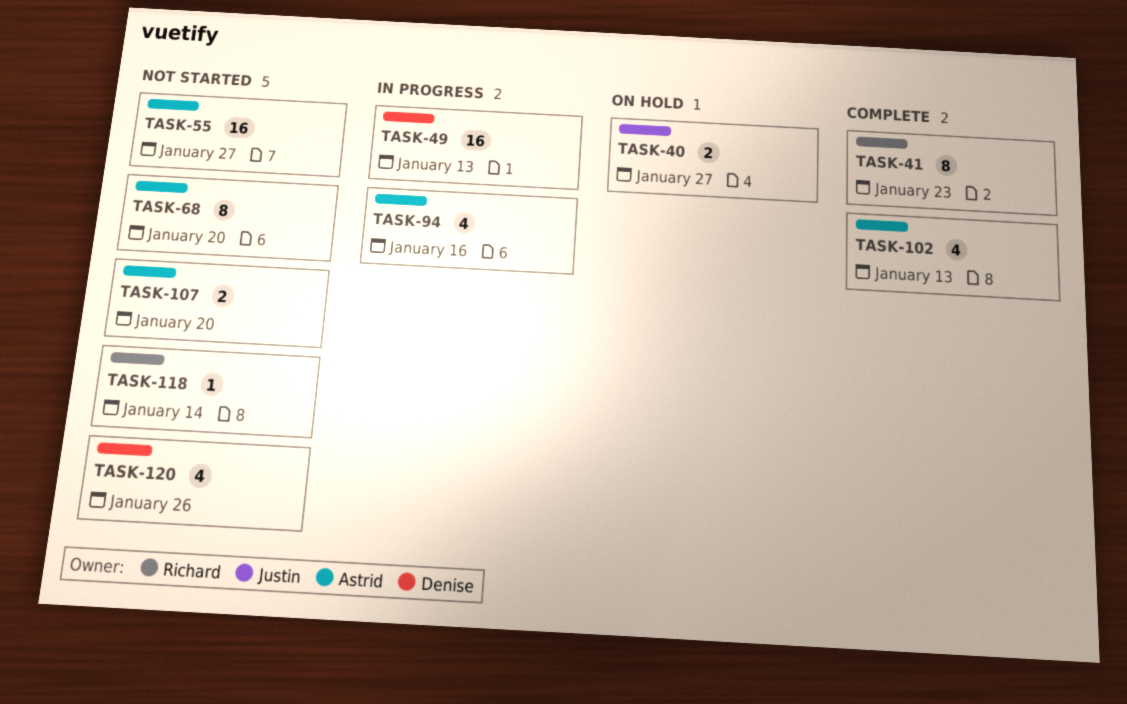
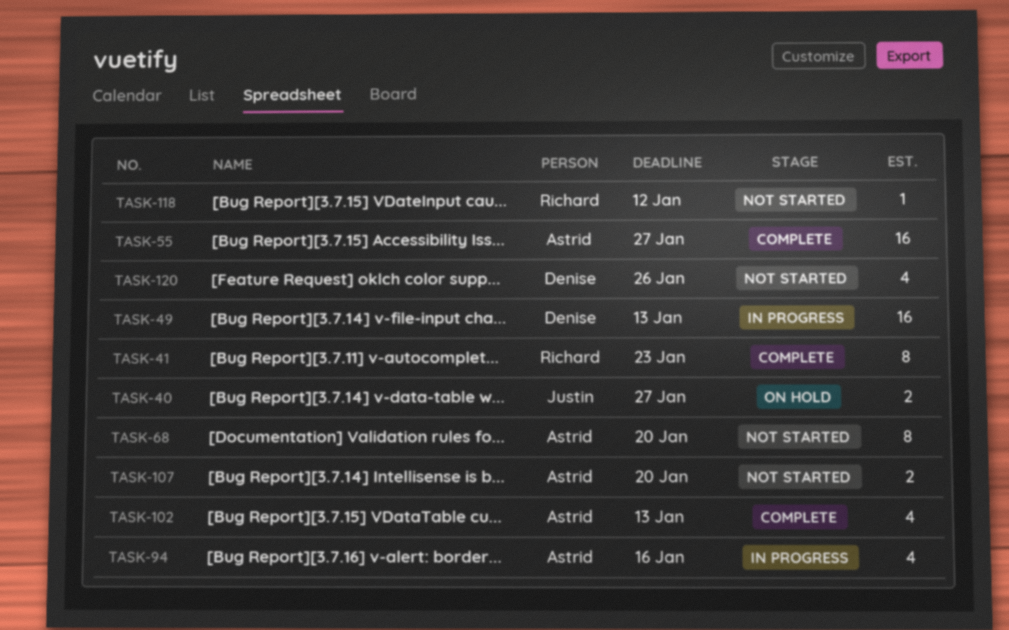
TASK-55, status: Not started -> Complete
TASK-118, due: Jan 14 -> Jan 12

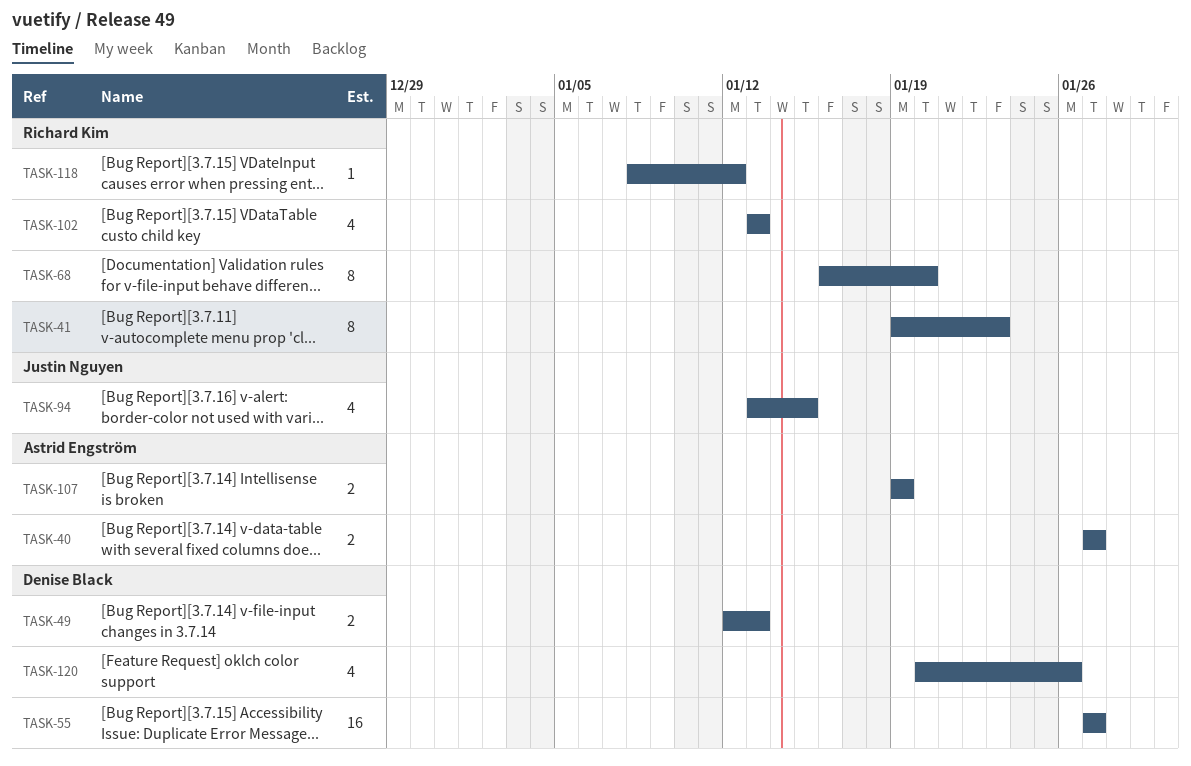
TASK-40, owner: Justin Nguyen -> Astrid Engström
TASK-49, estimate: 16 -> 2
TASK-55, owner: Astrid Engström -> Denise Black
TASK-68, owner: Astrid Engström -> Richard Kim
TASK-94, owner: Astrid Engström -> Justin Nguyen
TASK-94, due: Jan 16 -> Jan 15
TASK-102, owner: Astrid Engström -> Richard Kim
TASK-107, due: Jan 20 -> Jan 19

